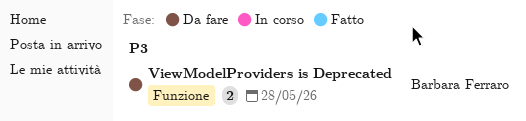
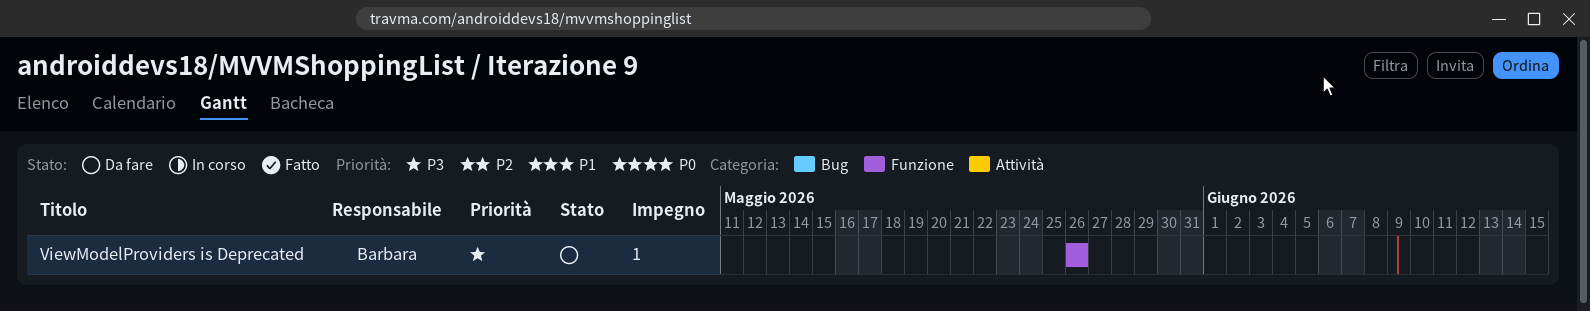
ViewModelProviders is Deprecated, estimate: 2 -> 1
ViewModelProviders is Deprecated, due: May 28 -> May 26

